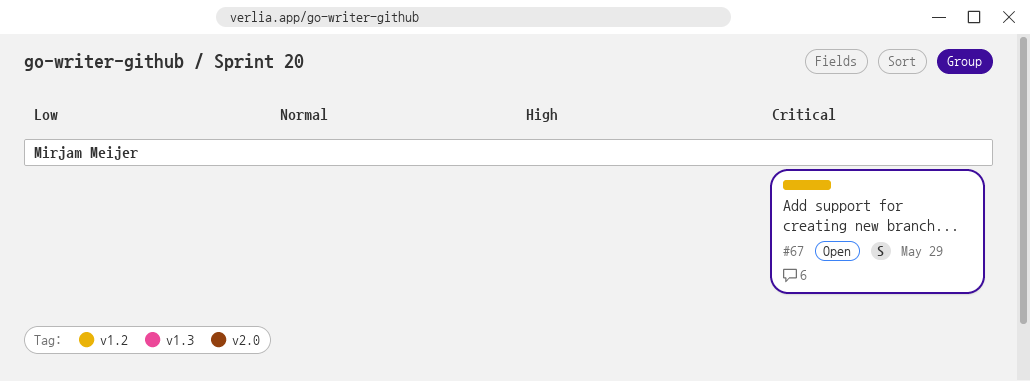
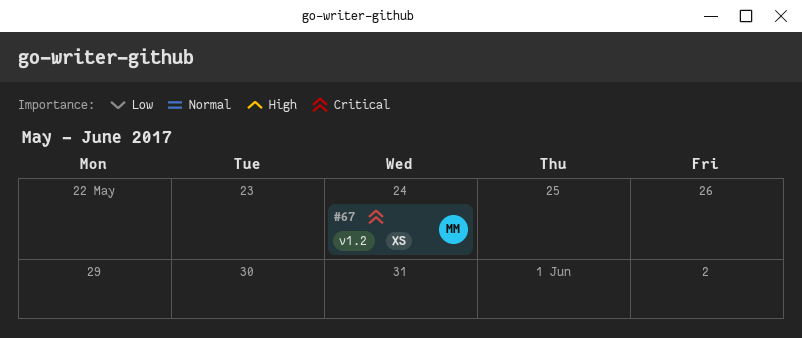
#67, estimate: S -> XS
#67, due: May 29 -> May 24

